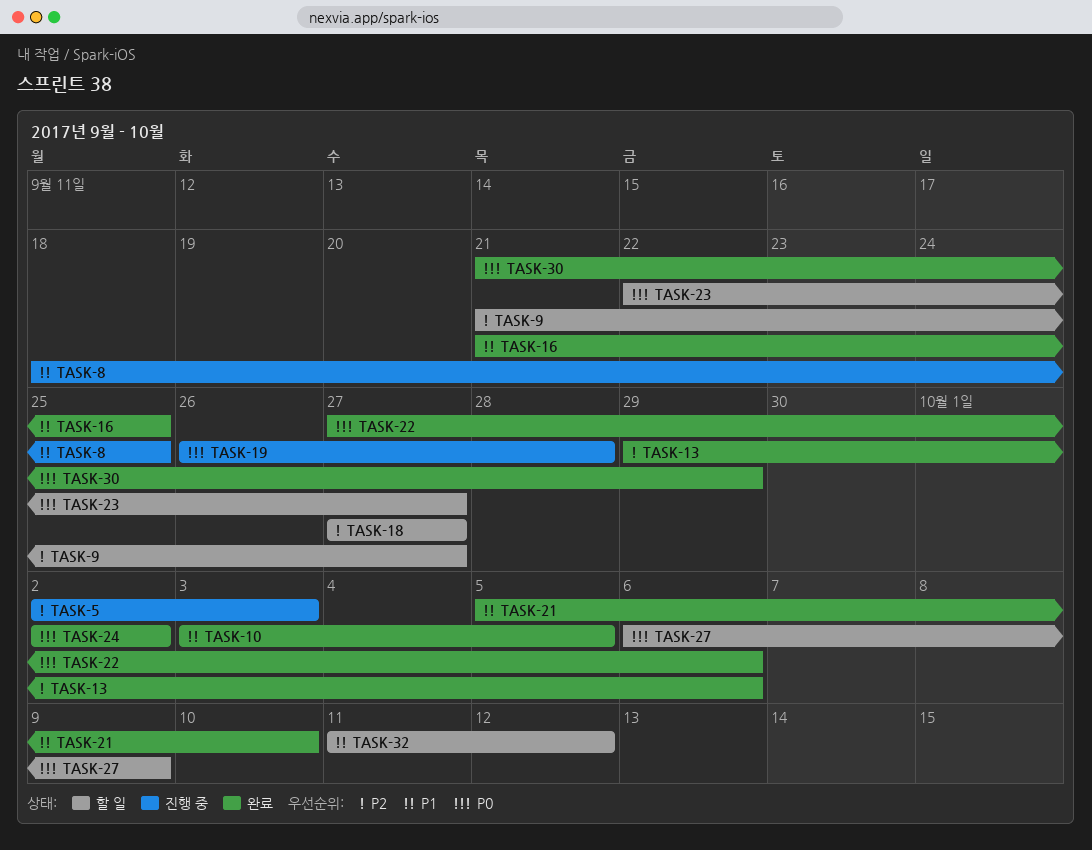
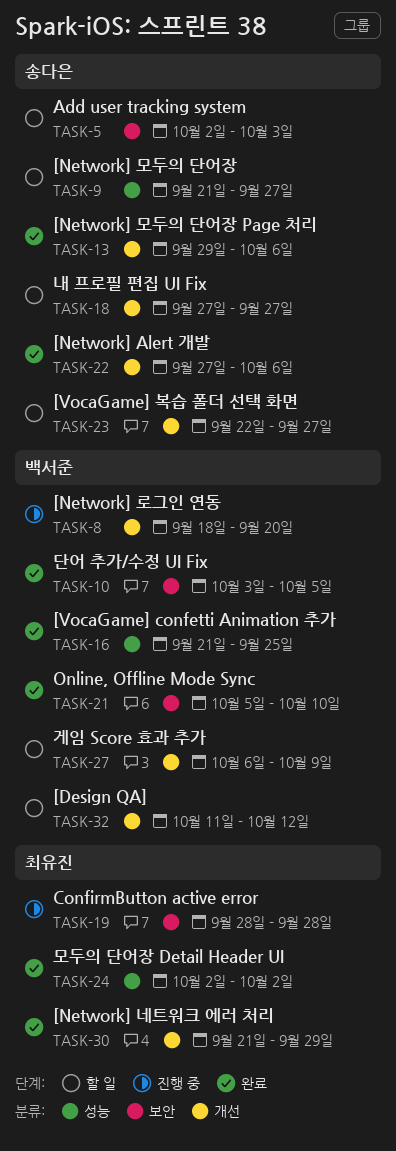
TASK-5, status: 진행 중 -> 할 일
TASK-8, due: Sep 25 -> Sep 20
TASK-19, start: Sep 26 -> Sep 28

